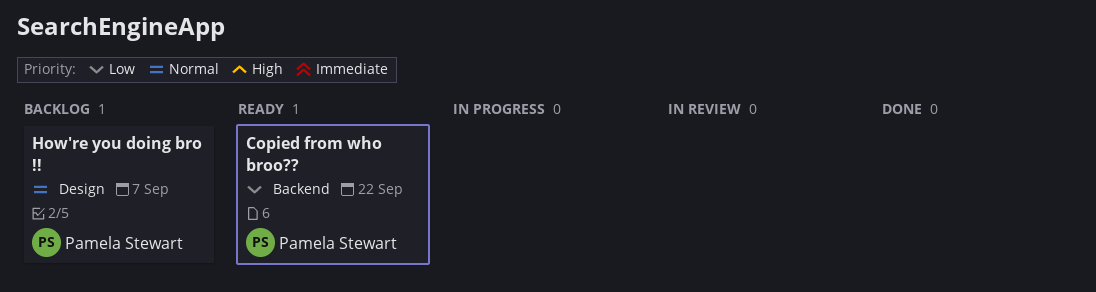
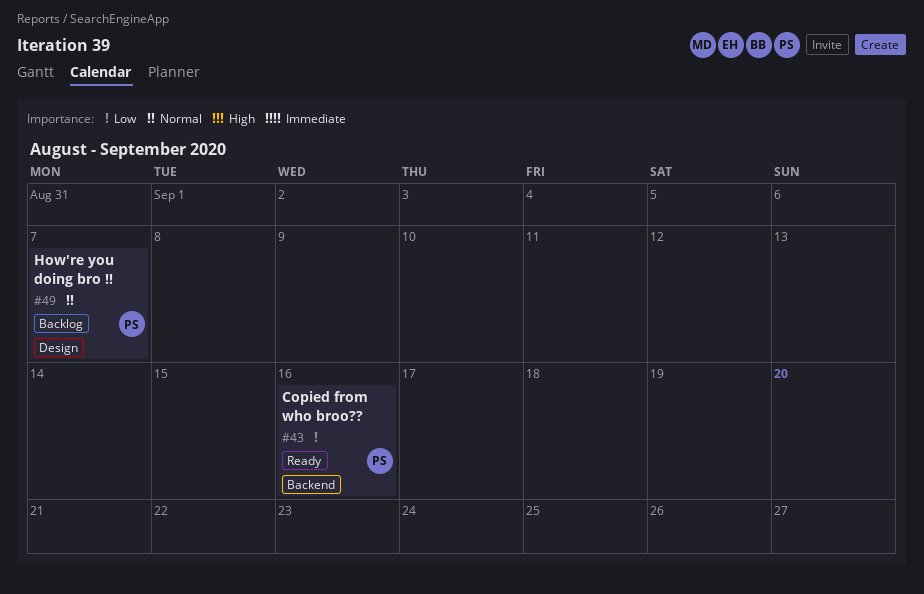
Copied from who broo??, due: Sep 22 -> Sep 16

